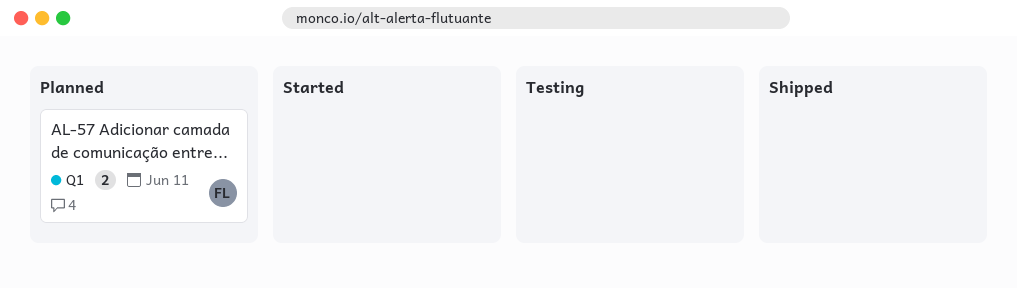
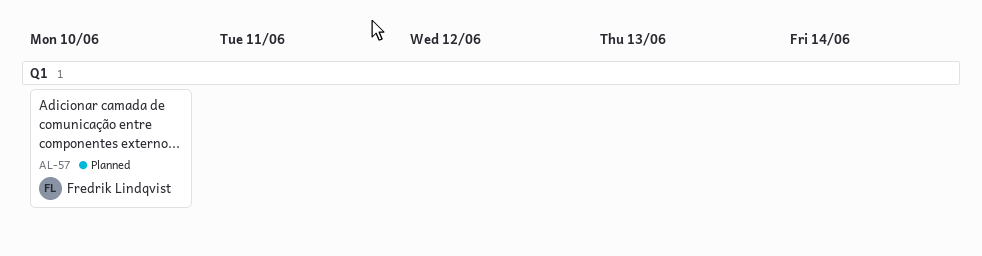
AL-57, due: Jun 11 -> Jun 10

